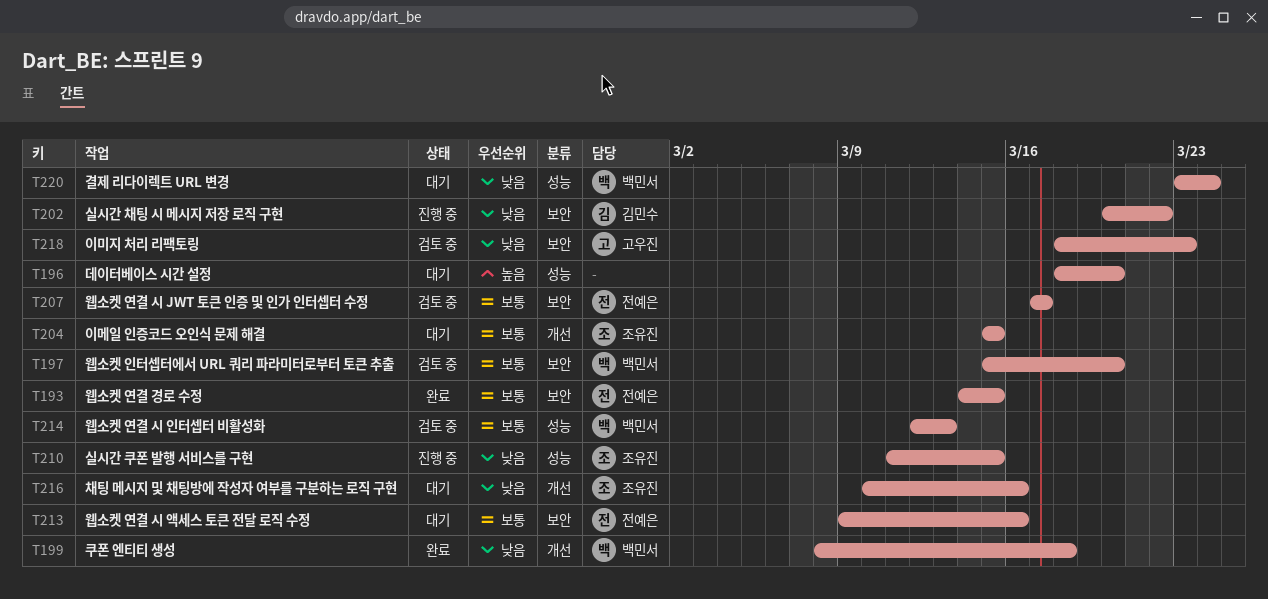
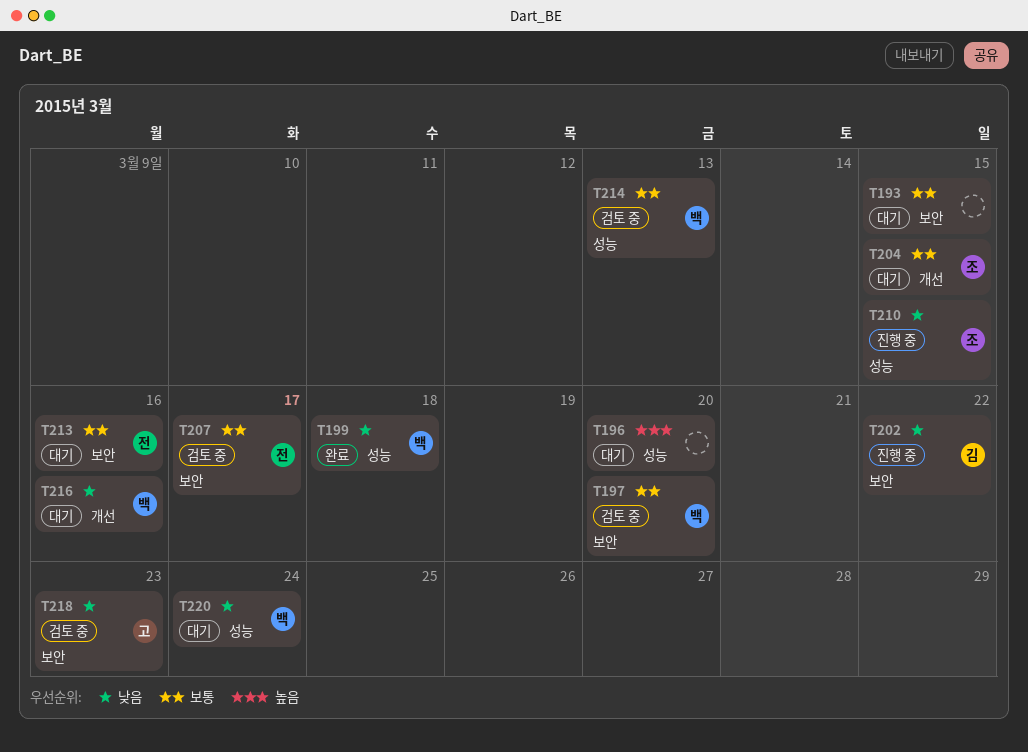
T193, status: 완료 -> 대기
T193, owner: 전예은 -> none
T199, label: 개선 -> 성능
T216, owner: 조유진 -> 백민서

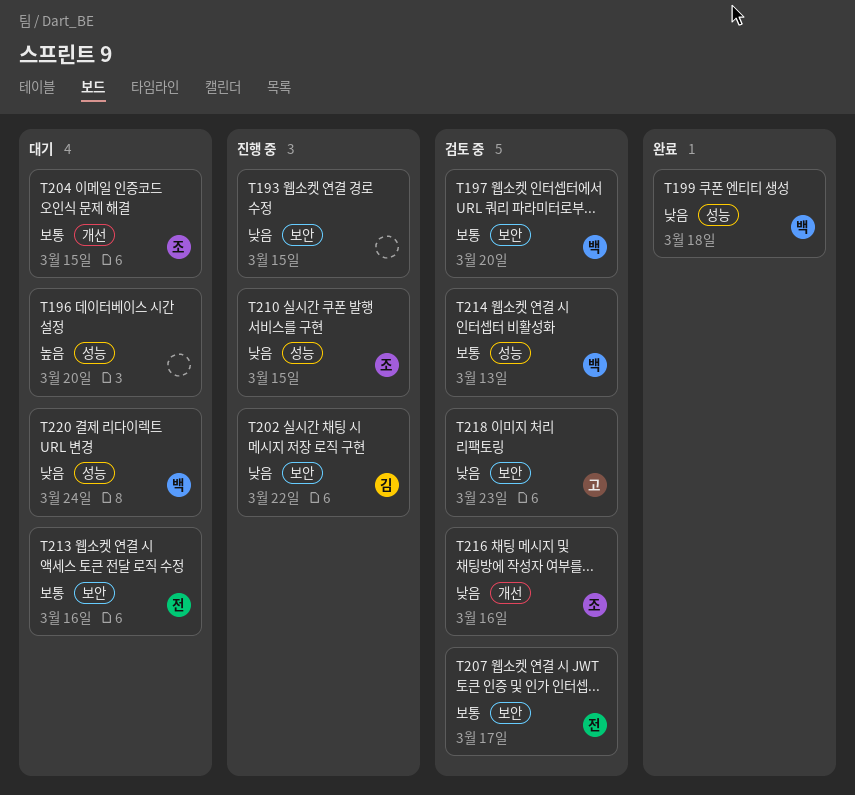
T193, status: 대기 -> 진행 중
T193, priority: 보통 -> 낮음
T216, status: 대기 -> 검토 중
T216, owner: 백 -> 조

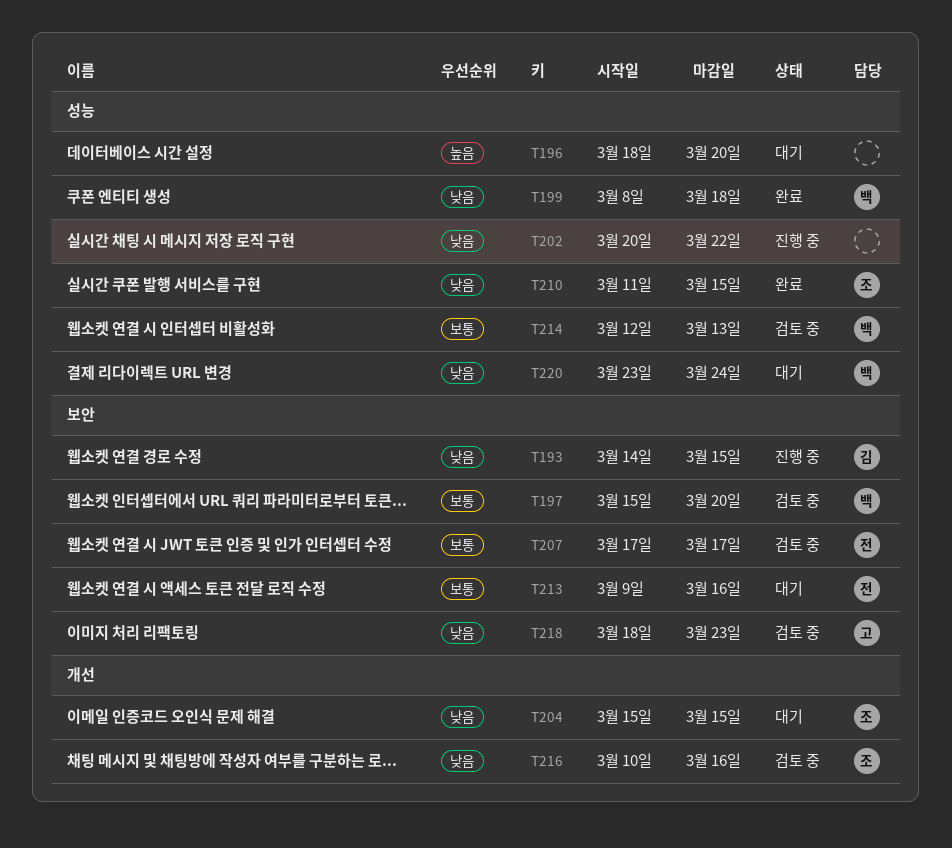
T193, owner: none -> 김
T202, owner: 김 -> none
T202, label: 보안 -> 성능
T204, priority: 보통 -> 낮음
T210, status: 진행 중 -> 완료

